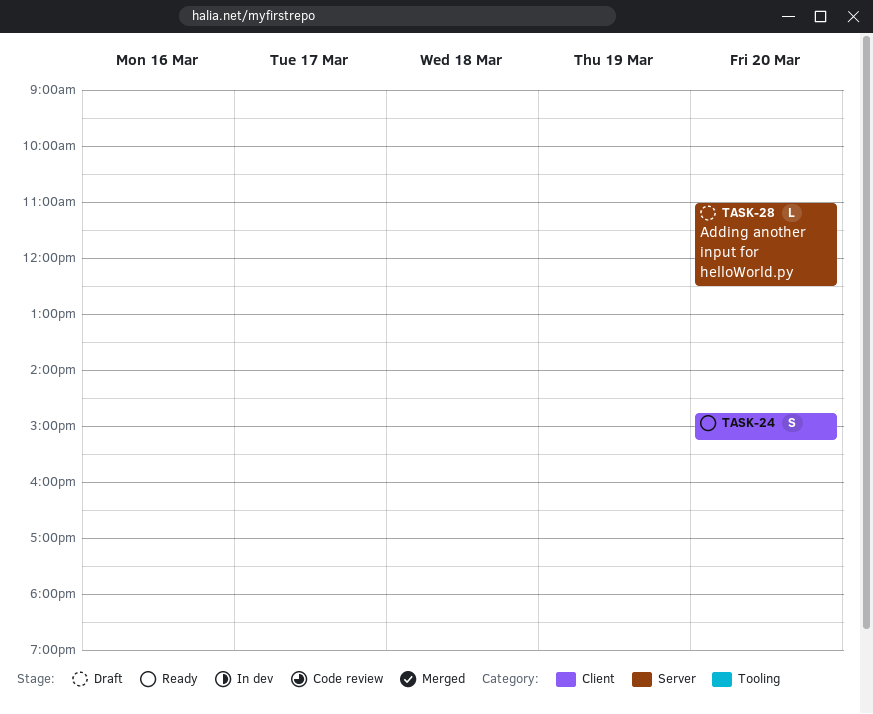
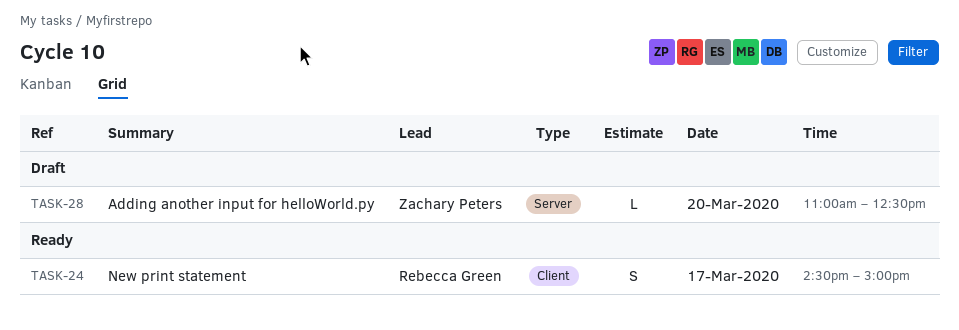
TASK-24, day: Mar 20 -> Mar 17
TASK-24, begins: 14:45 -> 14:30
TASK-24, ends: 15:15 -> 15:00

